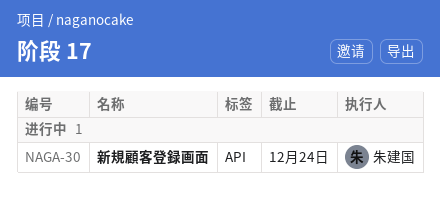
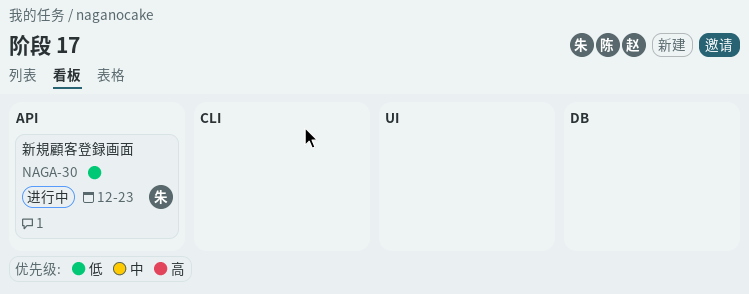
NAGA-30, due: Dec 24 -> Dec 23

